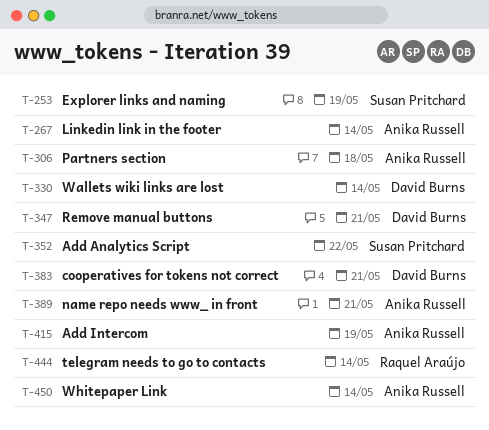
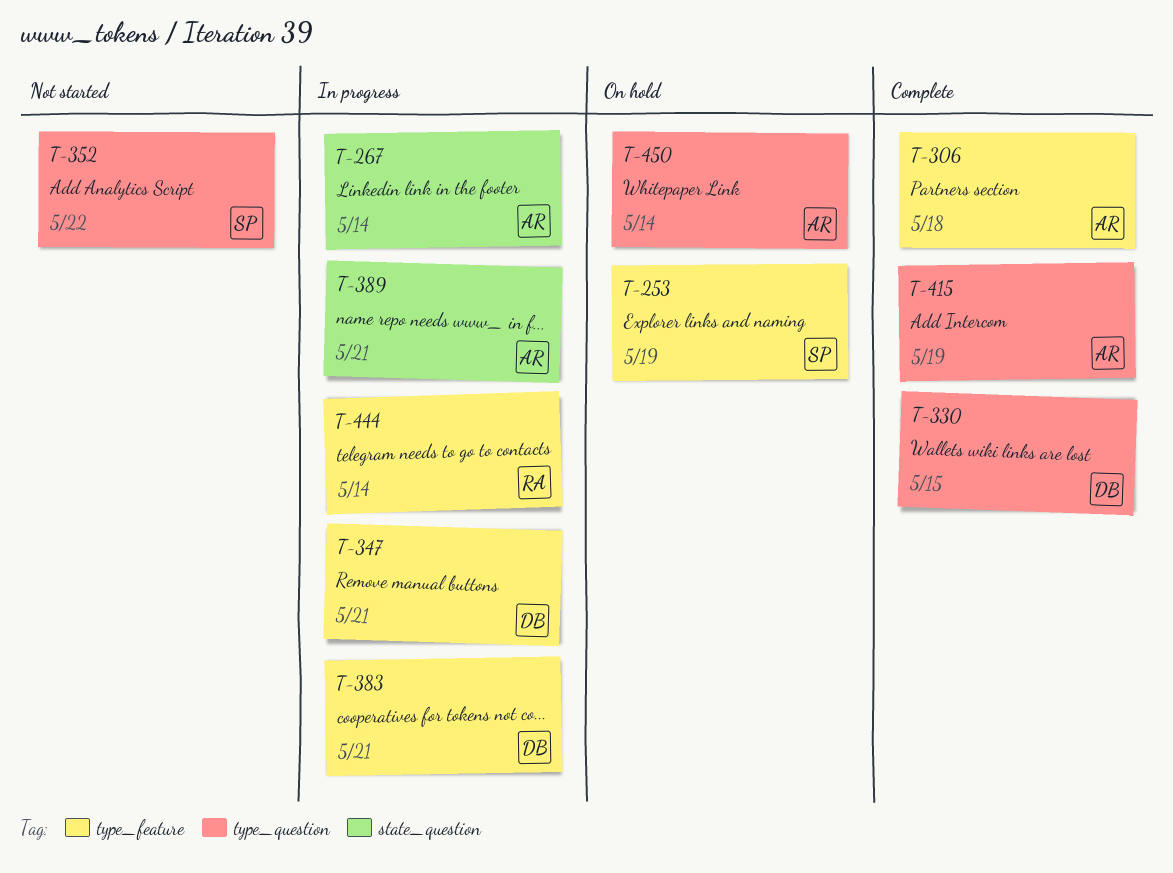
T-330, due: May 14 -> May 15

